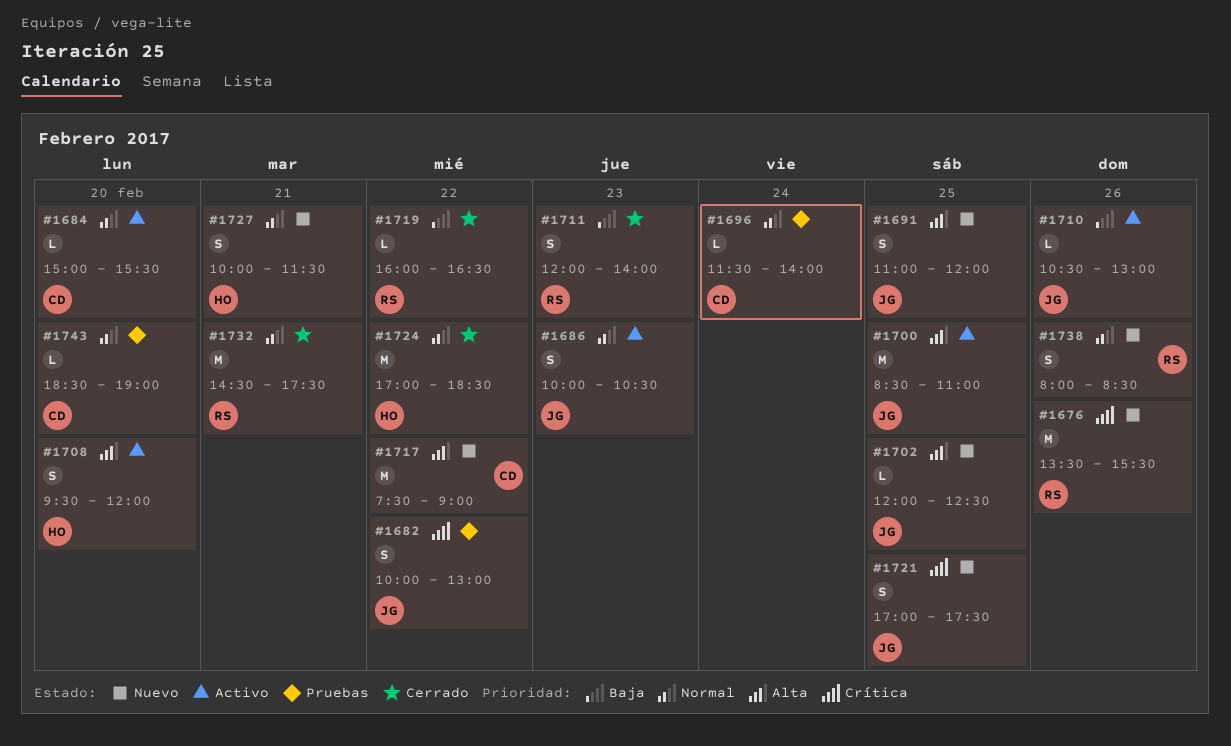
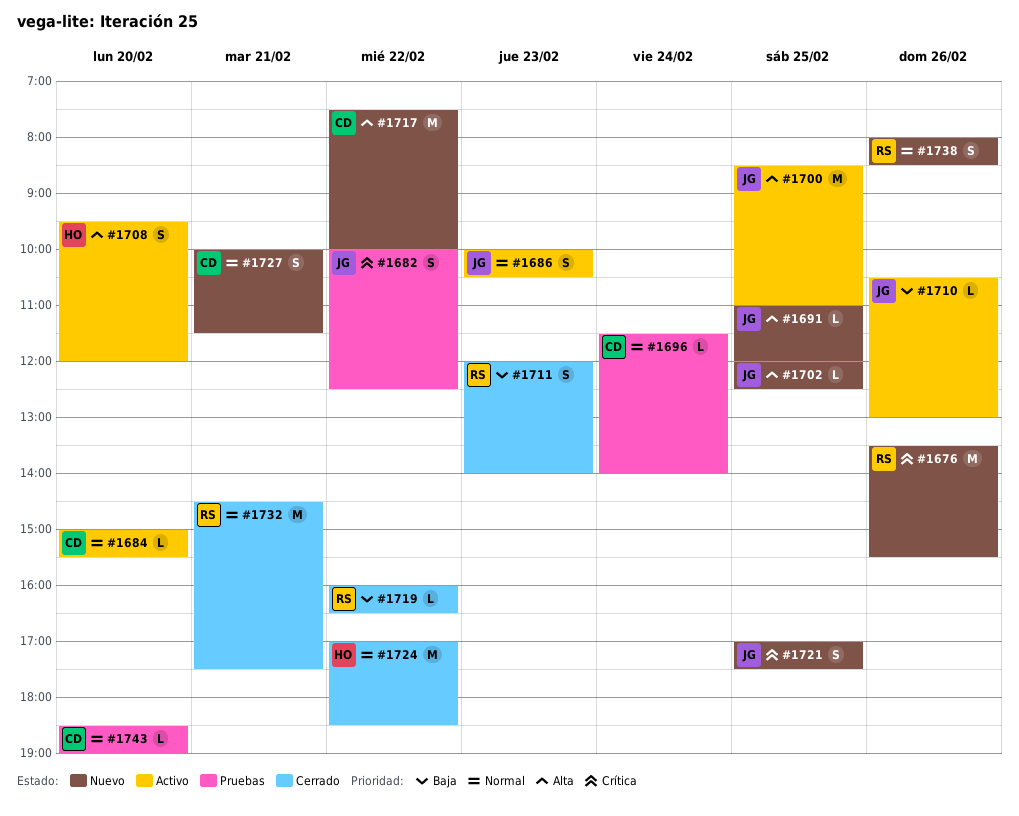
#1682, ends: 13:00 -> 12:30
#1691, estimate: S -> L
#1717, ends: 09:00 -> 10:00
#1727, owner: HO -> CD

